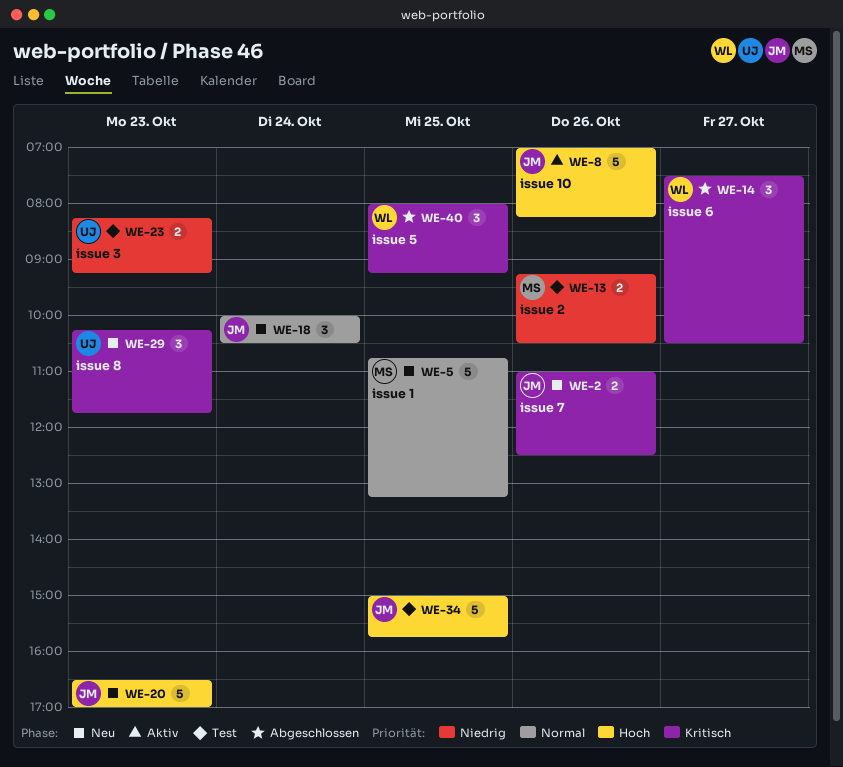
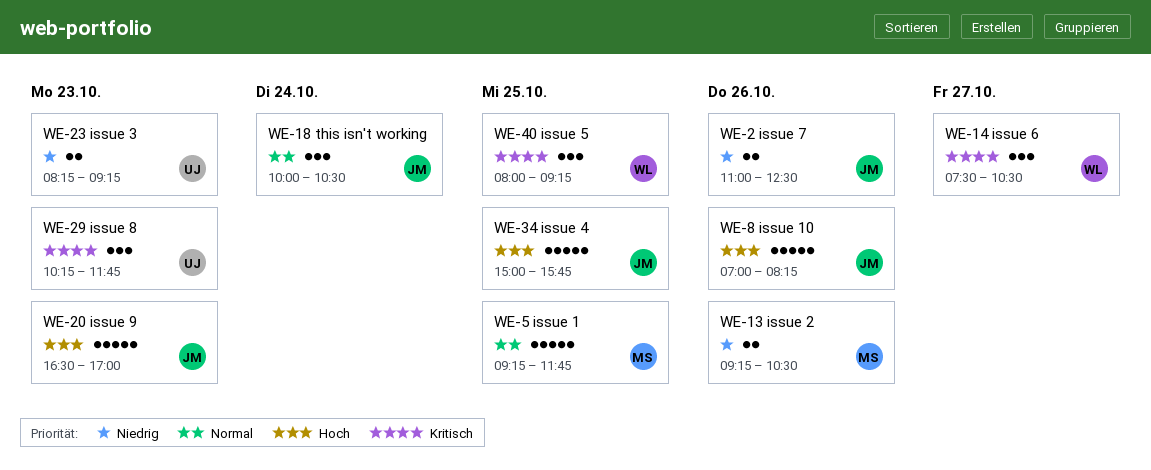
WE-2, priority: Kritisch -> Niedrig
WE-5, begins: 10:45 -> 09:15
WE-5, ends: 13:15 -> 11:45

